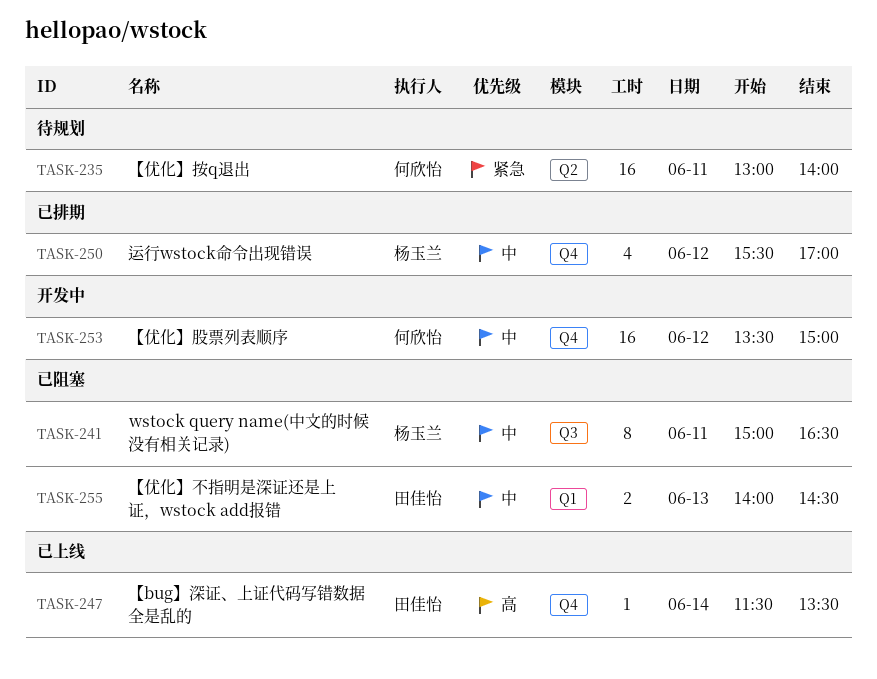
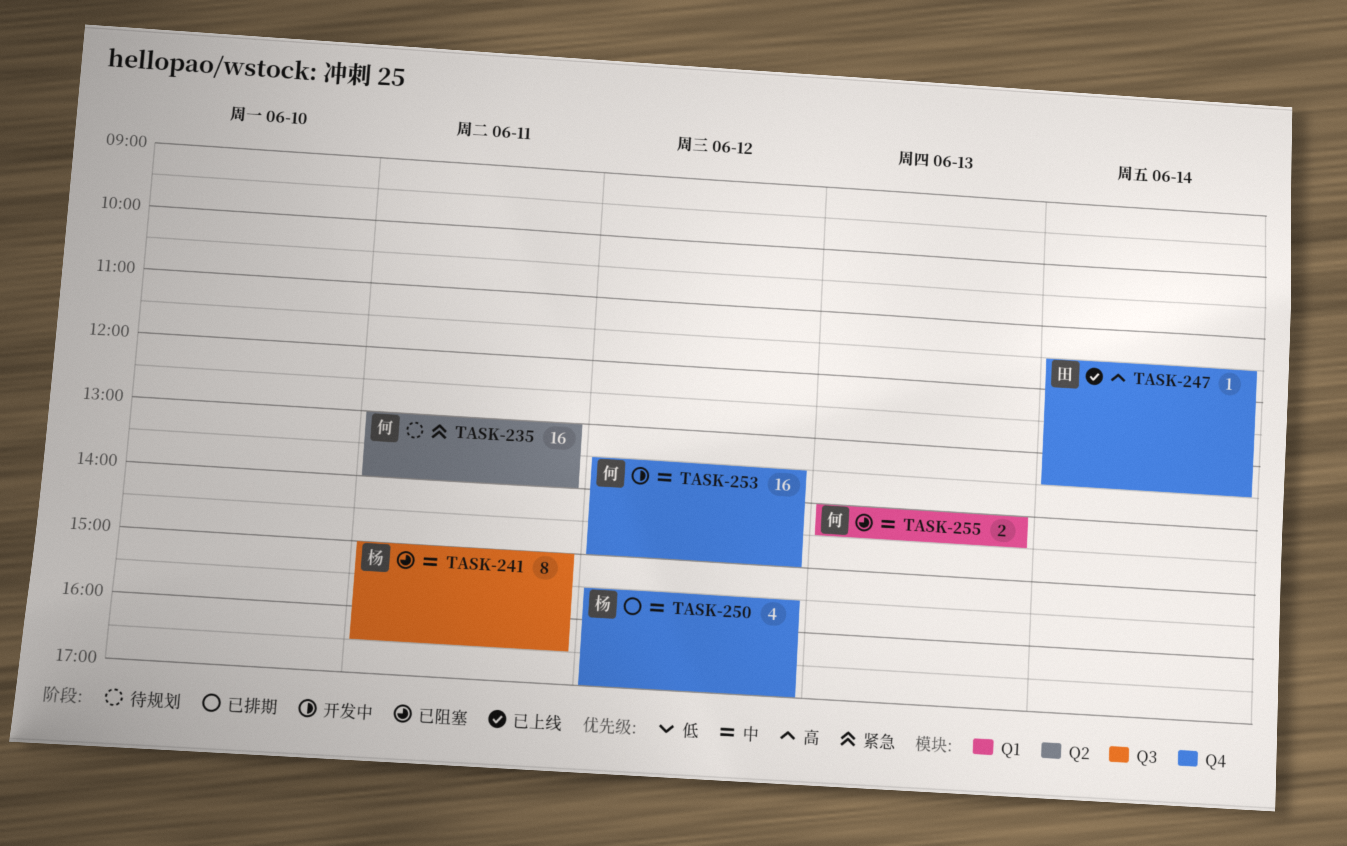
TASK-255, owner: 田佳怡 -> 何欣怡

